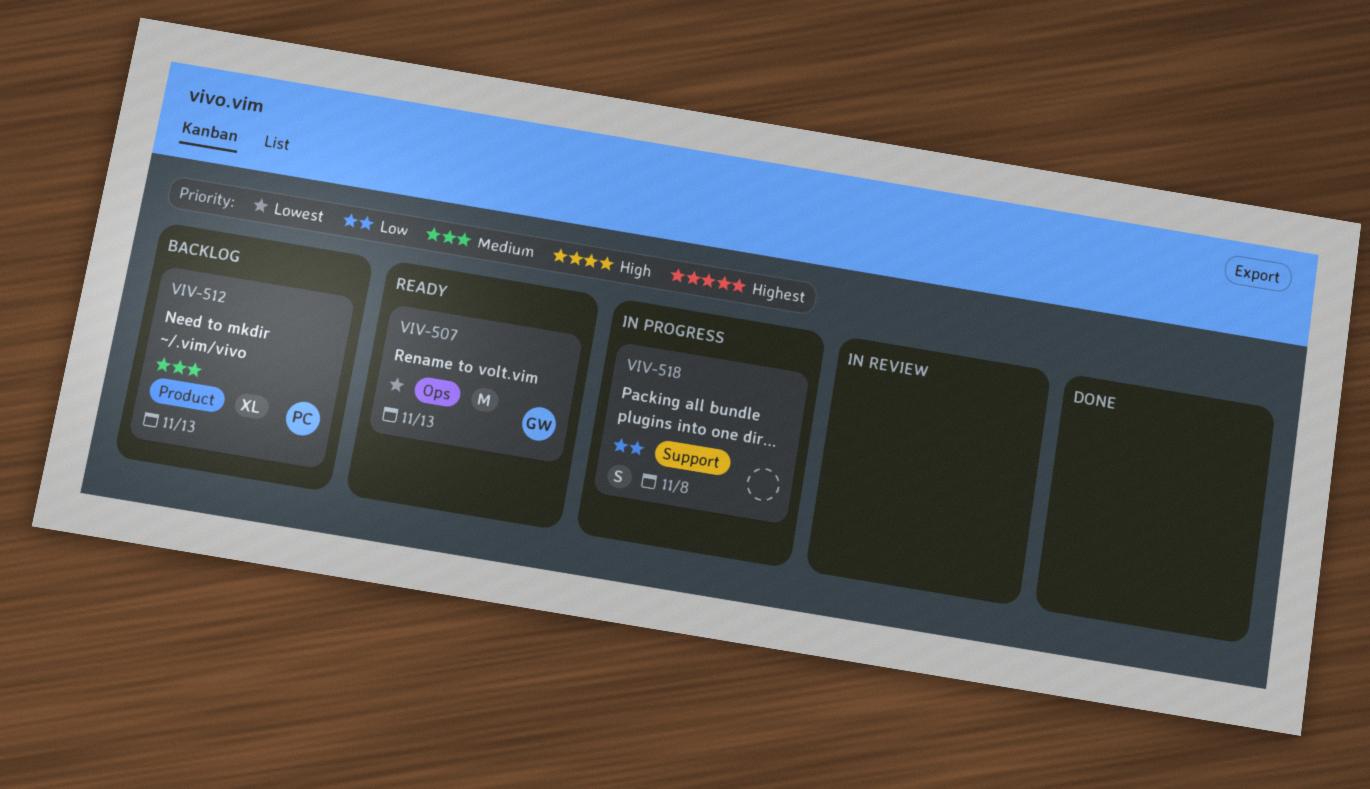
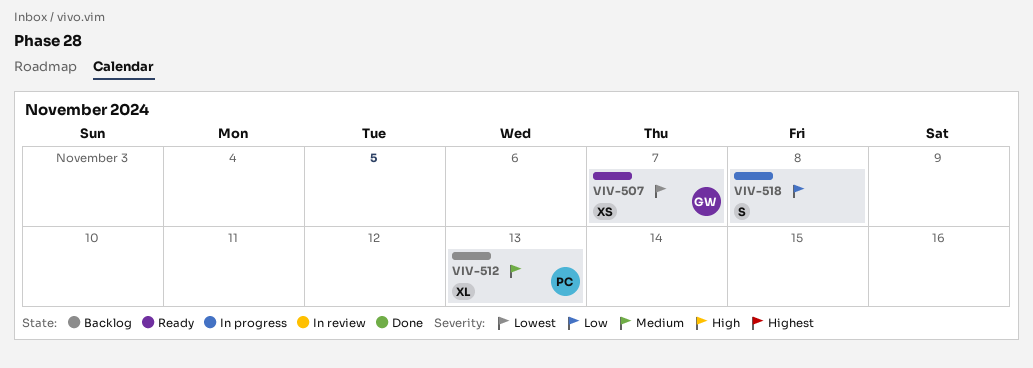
VIV-507, estimate: M -> XS
VIV-507, due: Nov 13 -> Nov 7

